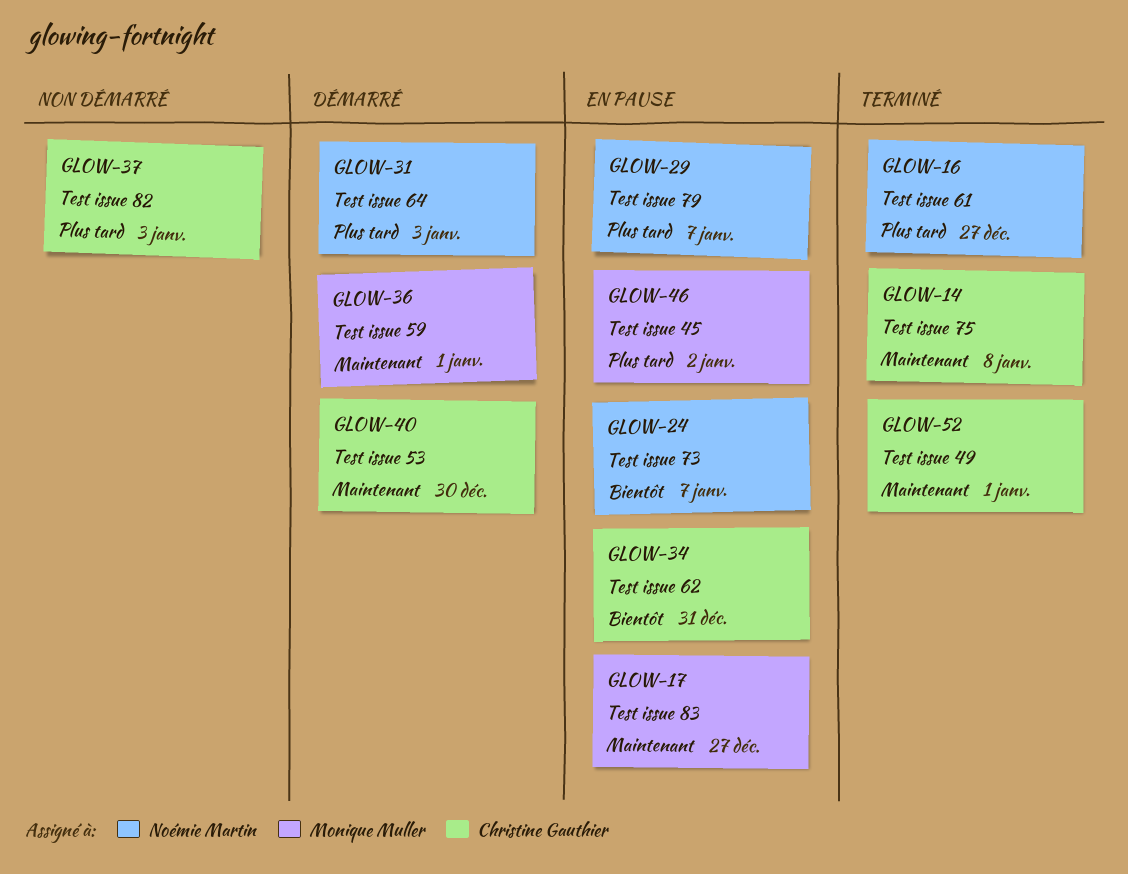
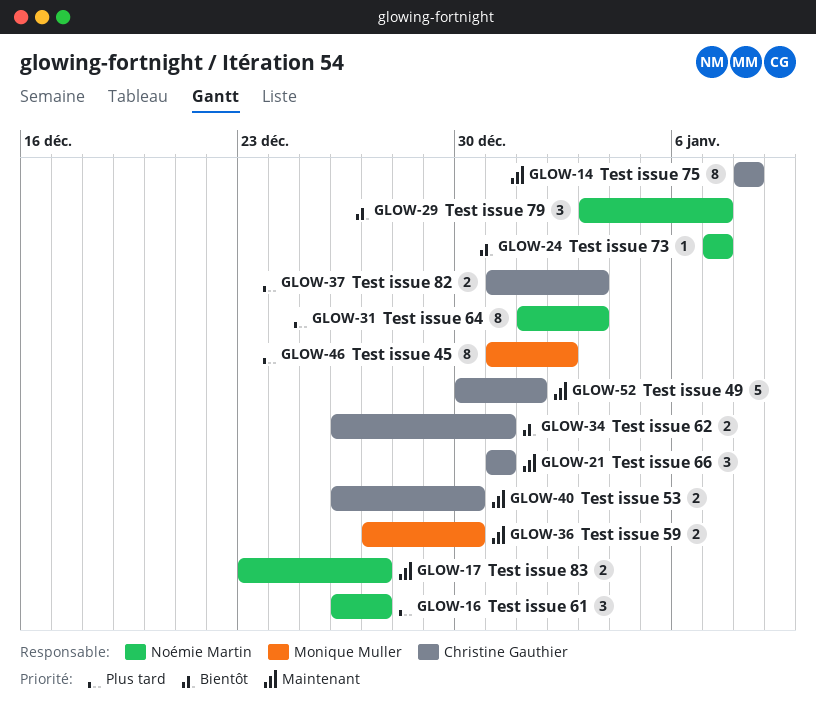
GLOW-17, owner: Monique Muller -> Noémie Martin
GLOW-21: none -> present
GLOW-29, priority: Plus tard -> Bientôt
GLOW-36, due: Jan 1 -> Dec 30

